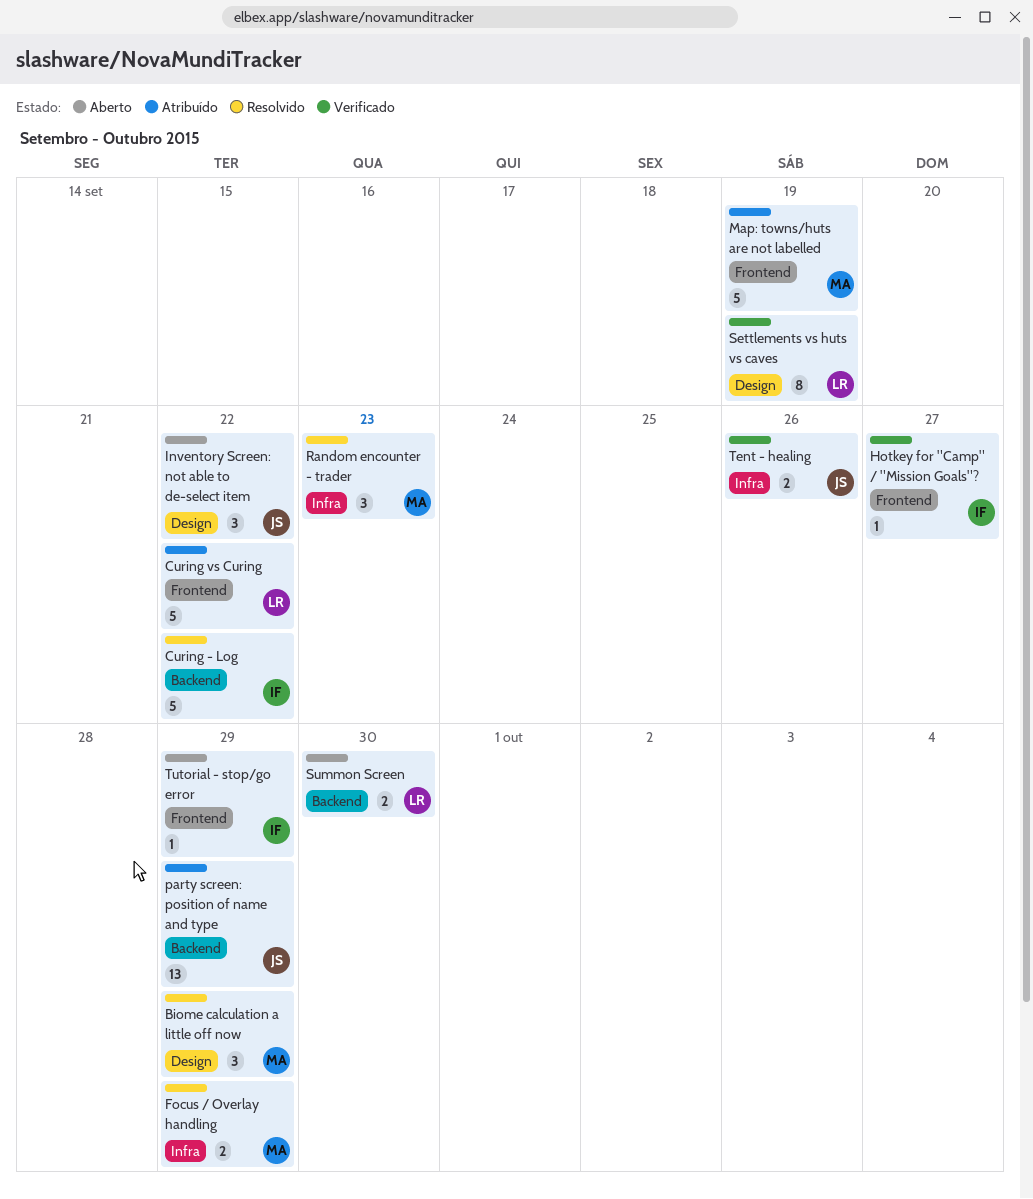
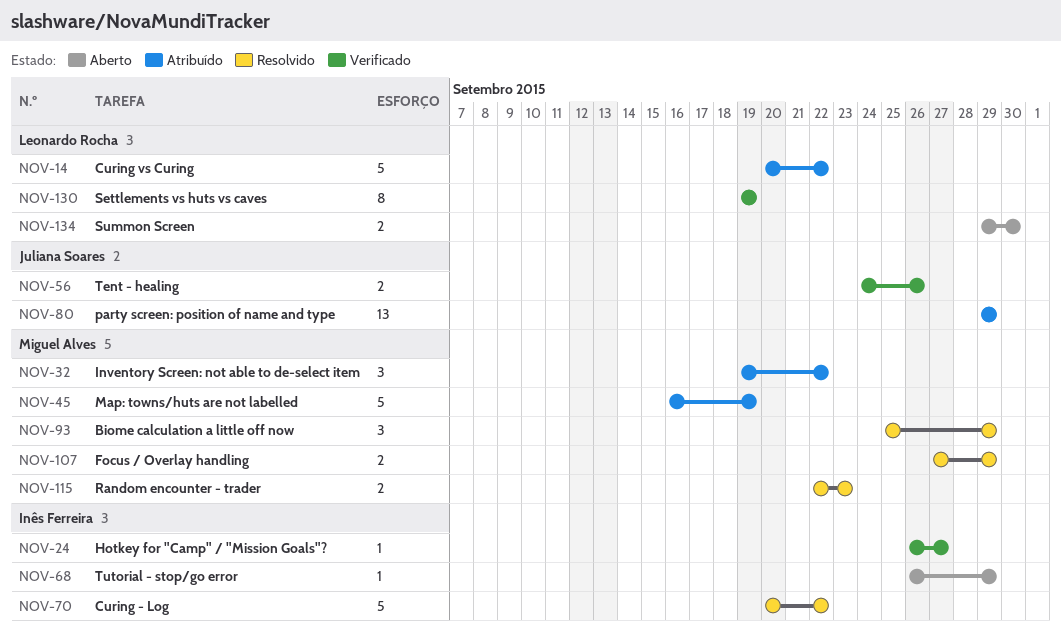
Inventory Screen: not able to de-select item, status: Aberto -> Atribuído
Inventory Screen: not able to de-select item, owner: Juliana Soares -> Miguel Alves
Random encounter - trader, estimate: 3 -> 2

